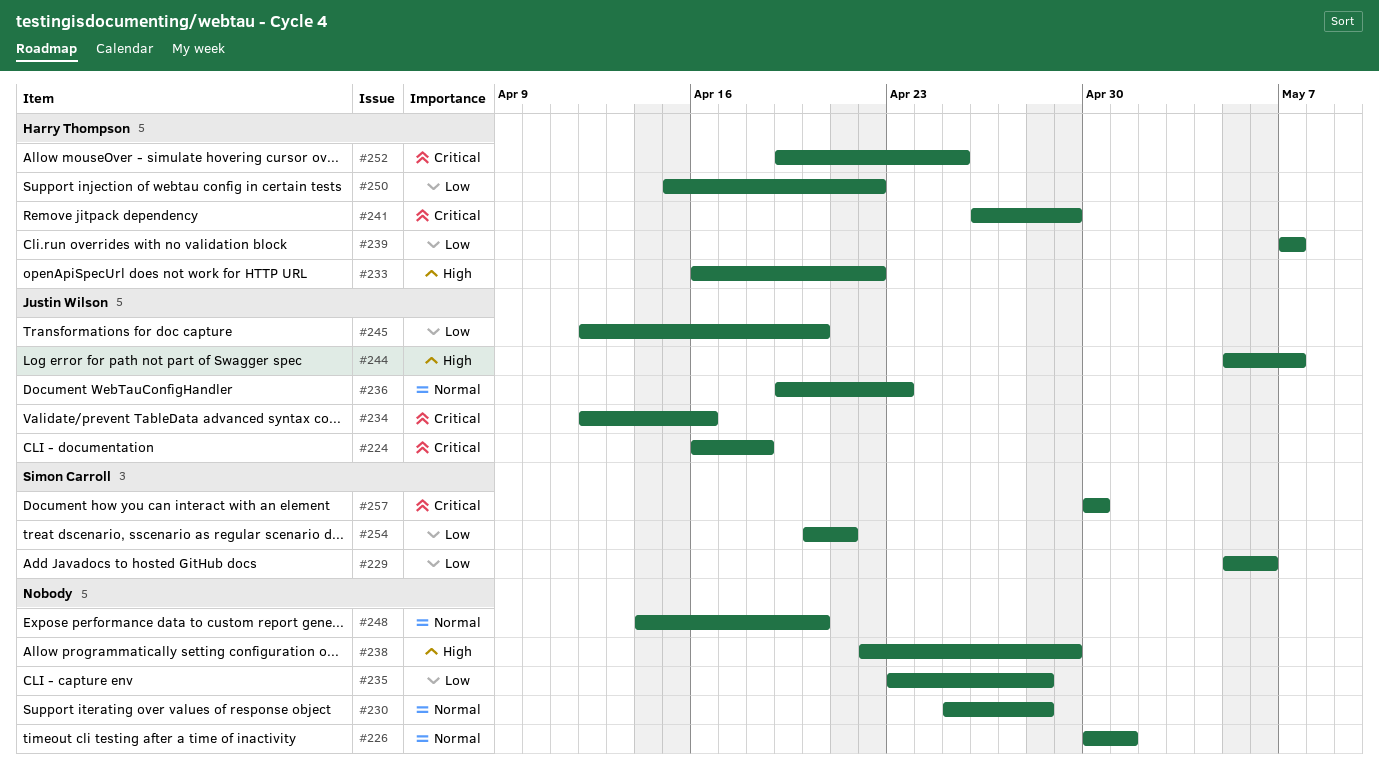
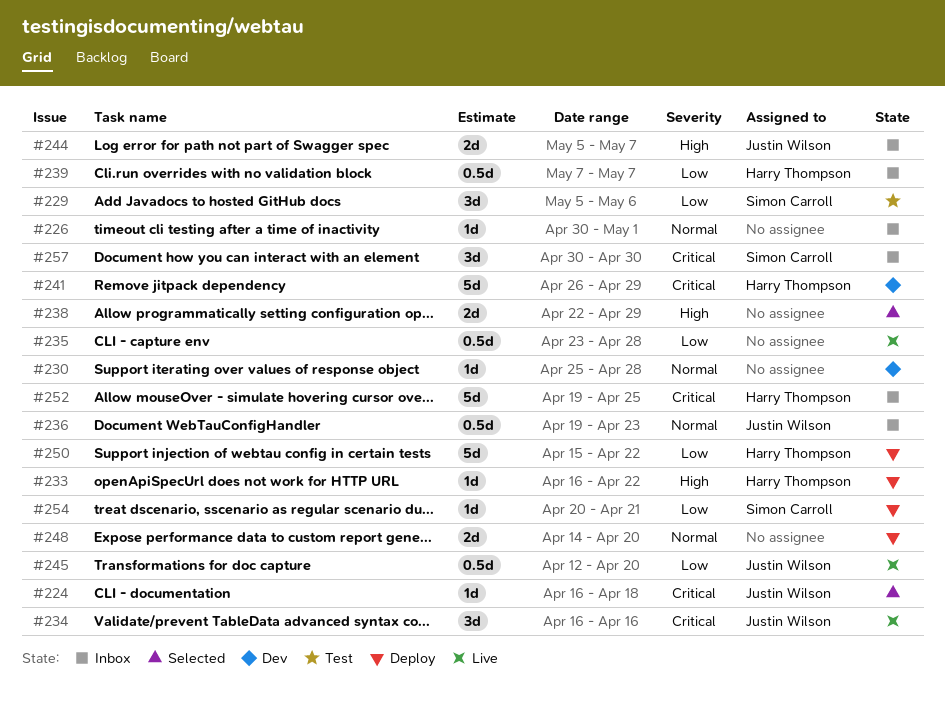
#234, start: Apr 12 -> Apr 16

